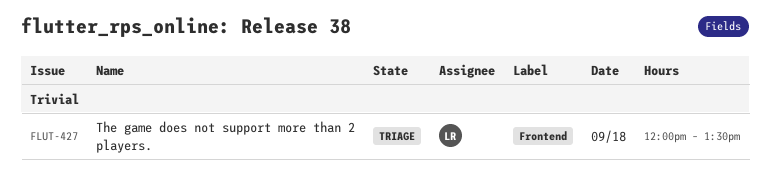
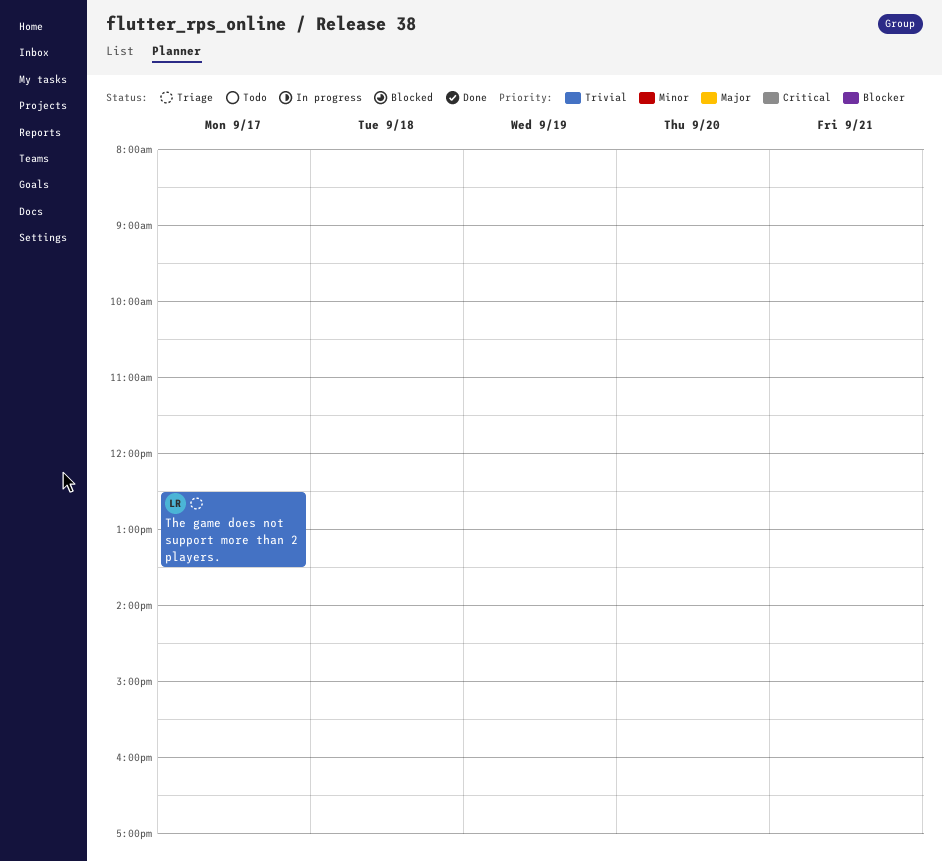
The game does not support more than 2 players., day: Sep 18 -> Sep 17
The game does not support more than 2 players., begins: 12:00 -> 12:30

